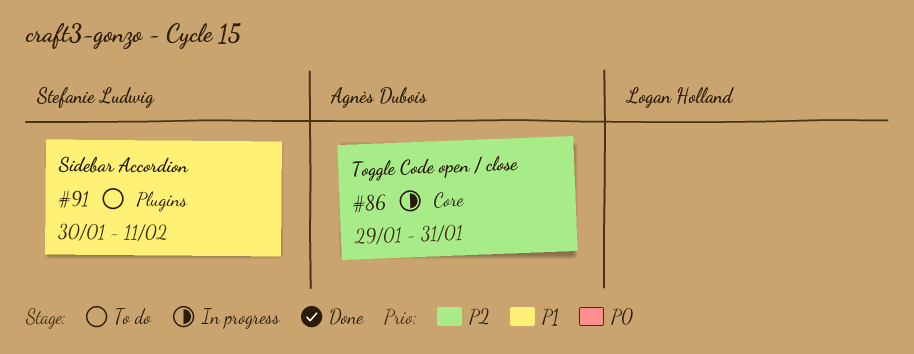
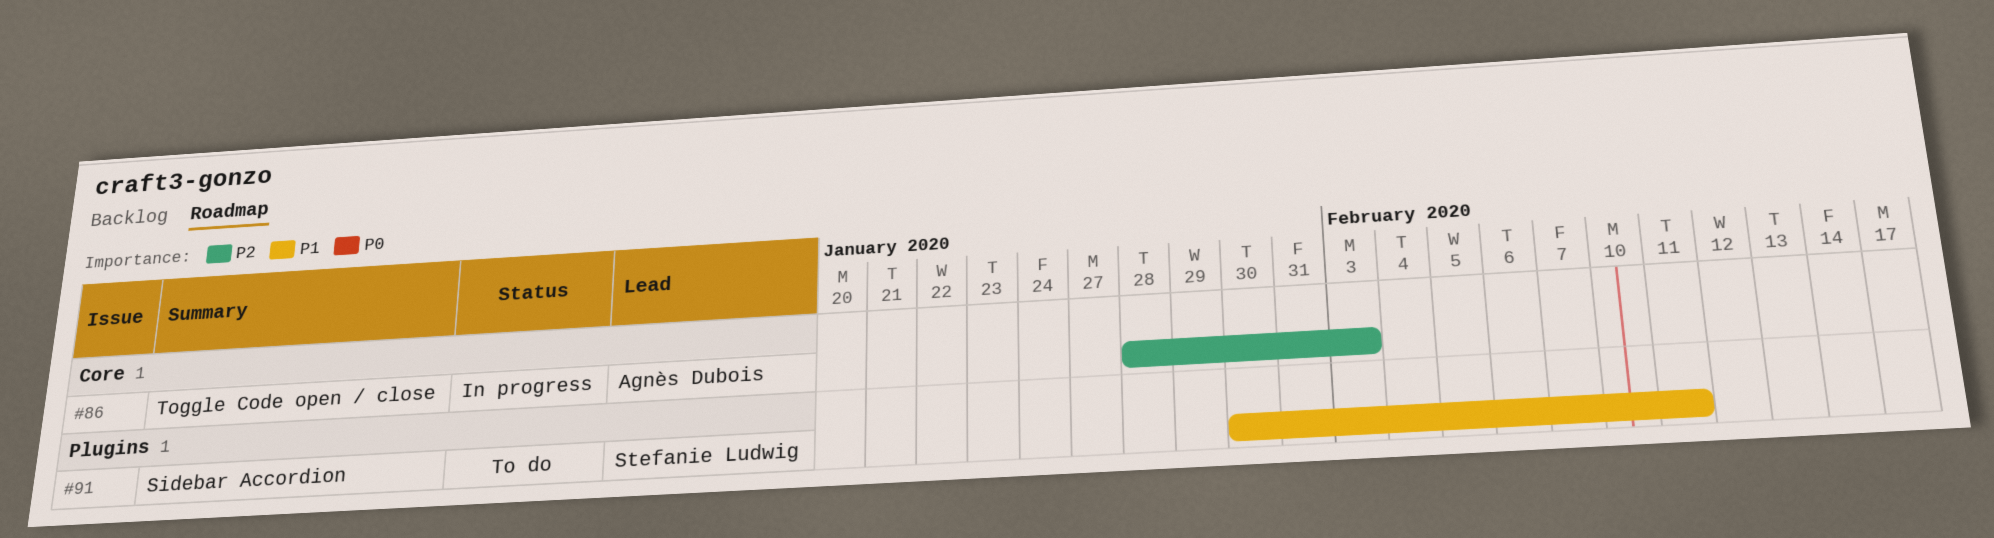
#86, start: Jan 29 -> Jan 28
#86, due: Jan 31 -> Feb 3

